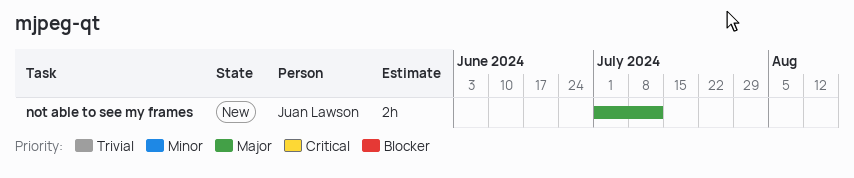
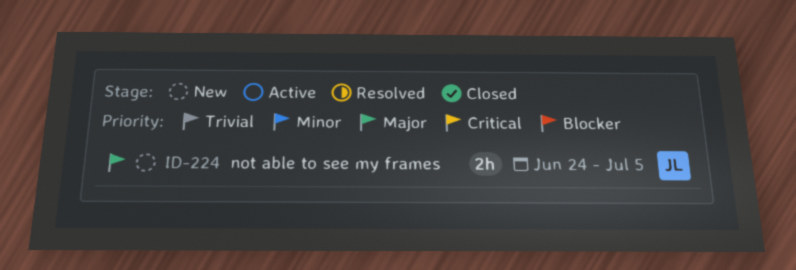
not able to see my frames, start: Jul 1 -> Jun 24
not able to see my frames, due: Jul 12 -> Jul 5

